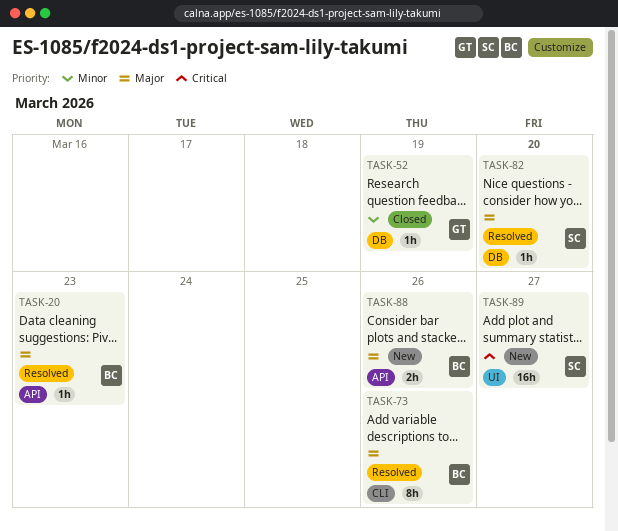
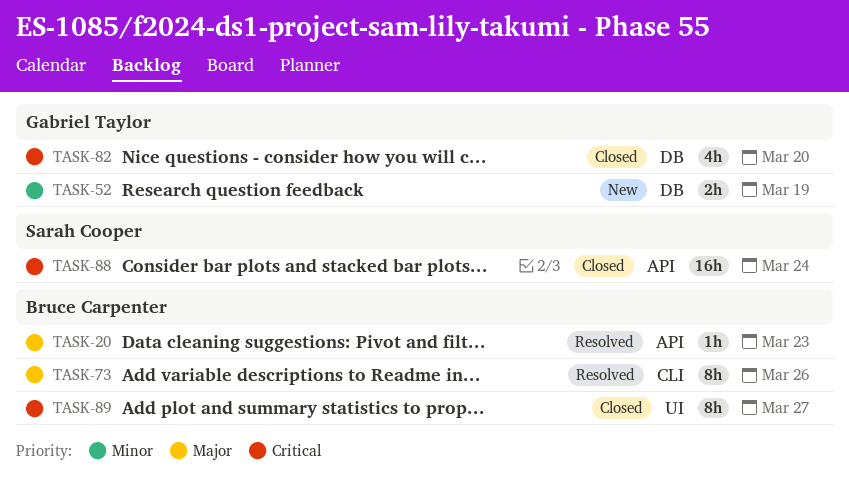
TASK-52, status: Closed -> New
TASK-52, estimate: 1h -> 2h
TASK-82, status: Resolved -> Closed
TASK-82, owner: Sarah Cooper -> Gabriel Taylor
TASK-82, priority: Major -> Critical
TASK-82, estimate: 1h -> 4h
TASK-88, status: New -> Closed
TASK-88, owner: Bruce Carpenter -> Sarah Cooper
TASK-88, priority: Major -> Critical
TASK-88, estimate: 2h -> 16h
TASK-88, due: Mar 26 -> Mar 24
TASK-89, status: New -> Closed
TASK-89, owner: Sarah Cooper -> Bruce Carpenter
TASK-89, estimate: 16h -> 8h

